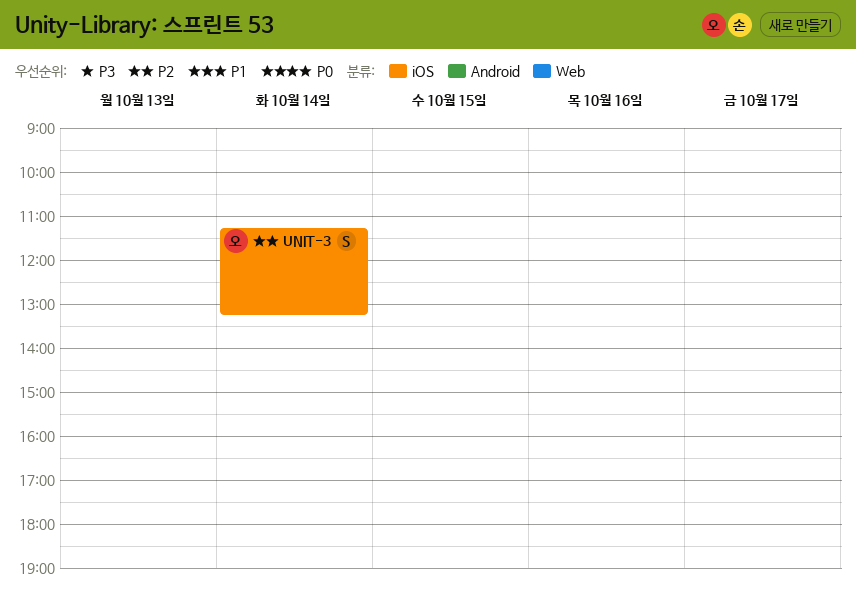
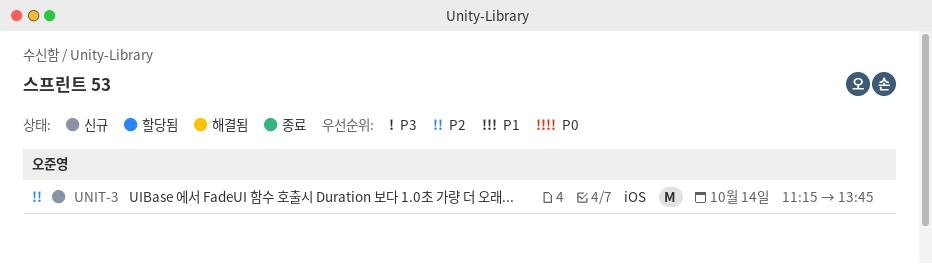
UNIT-3, estimate: S -> M
UNIT-3, ends: 13:15 -> 13:45

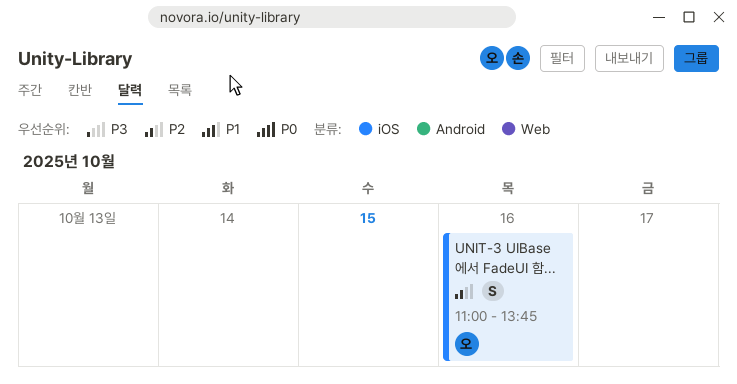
UNIT-3, estimate: M -> S
UNIT-3, day: Oct 14 -> Oct 16
UNIT-3, begins: 11:15 -> 11:00

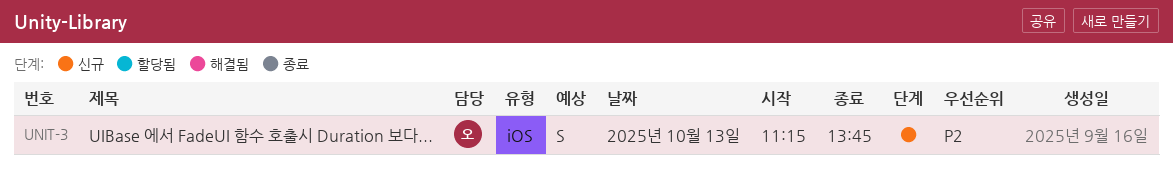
UNIT-3, day: Oct 16 -> Oct 13
UNIT-3, begins: 11:00 -> 11:15

